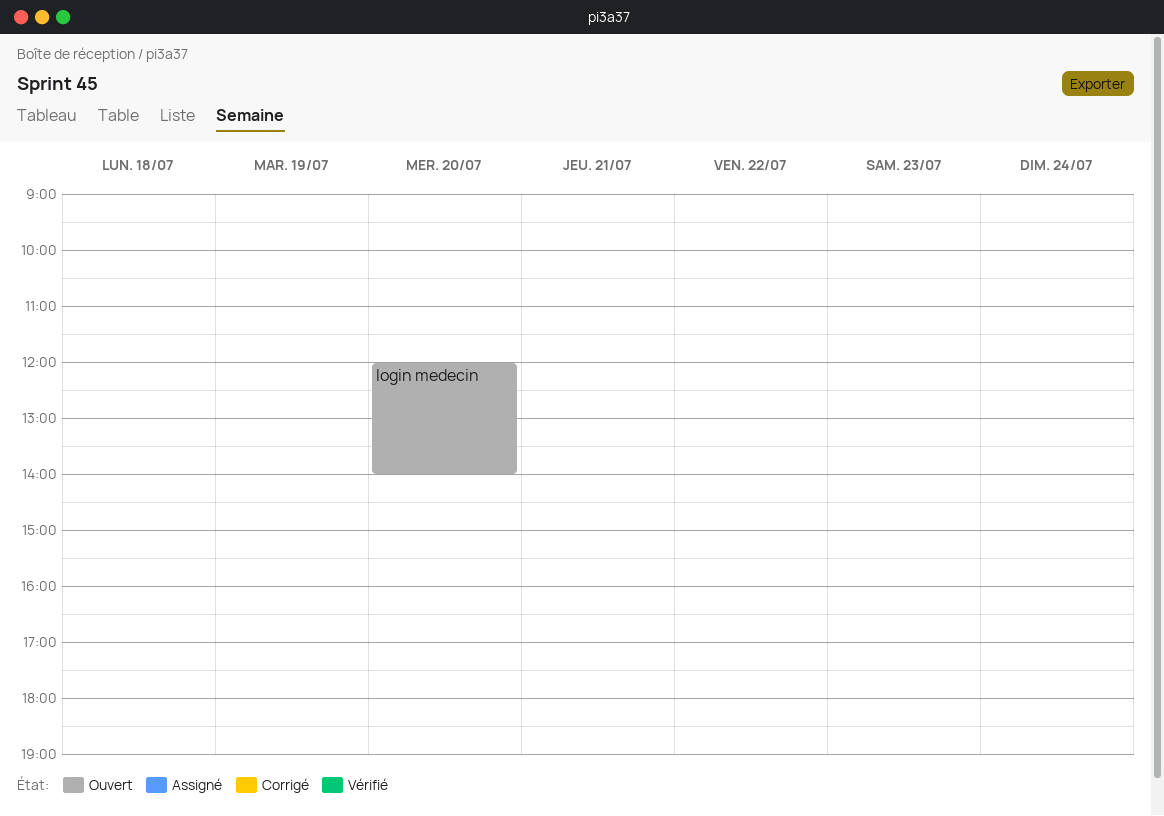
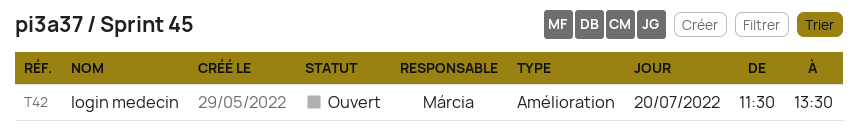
login medecin, begins: 12:00 -> 11:30
login medecin, ends: 14:00 -> 13:30

